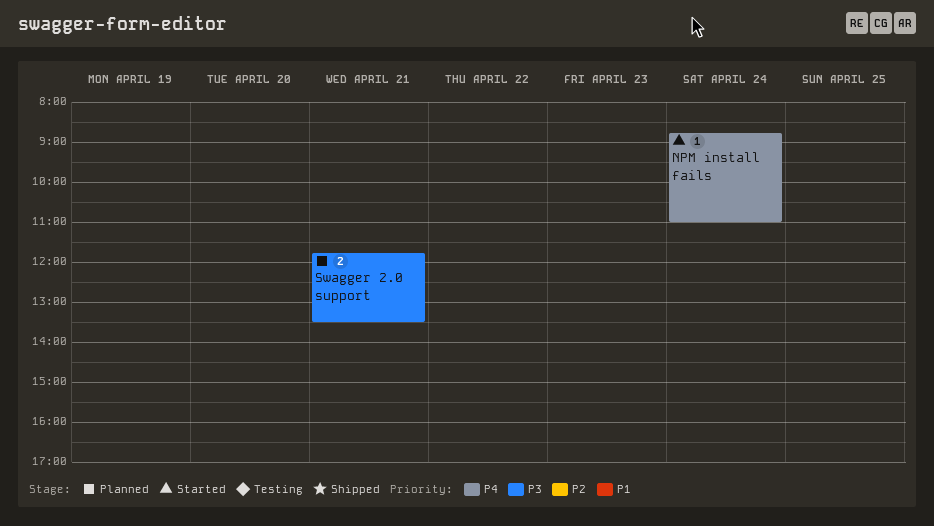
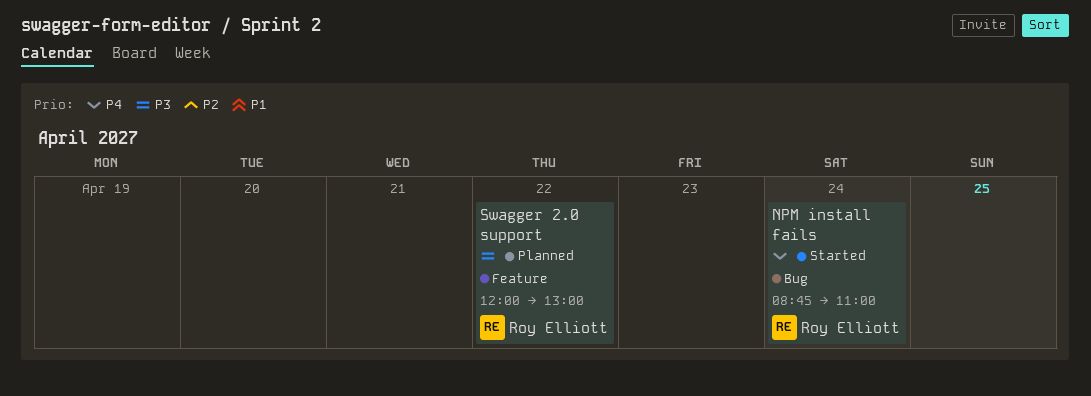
Swagger 2.0 support, day: Apr 21 -> Apr 22
Swagger 2.0 support, begins: 11:45 -> 12:00
Swagger 2.0 support, ends: 13:30 -> 13:00

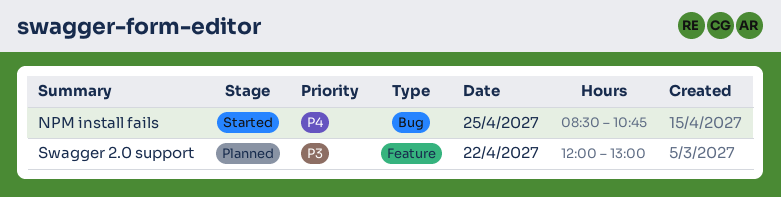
NPM install fails, day: Apr 24 -> Apr 25
NPM install fails, begins: 08:45 -> 08:30
NPM install fails, ends: 11:00 -> 10:45

